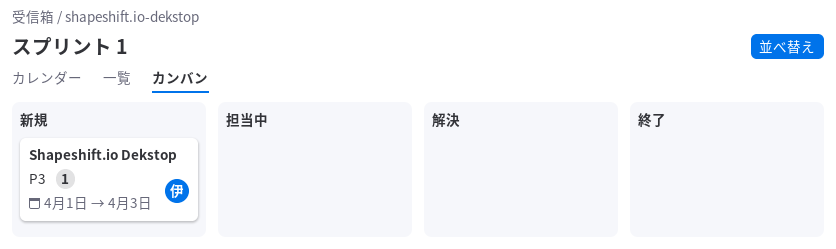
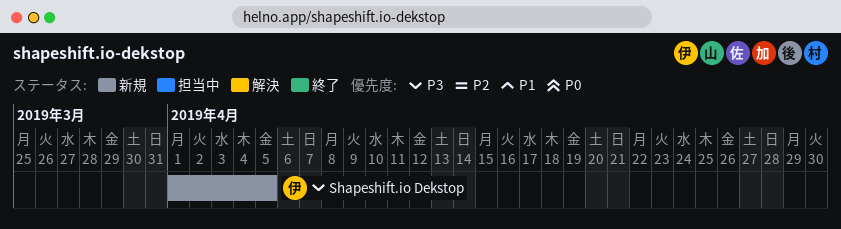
Shapeshift.io Dekstop, due: Apr 3 -> Apr 5

